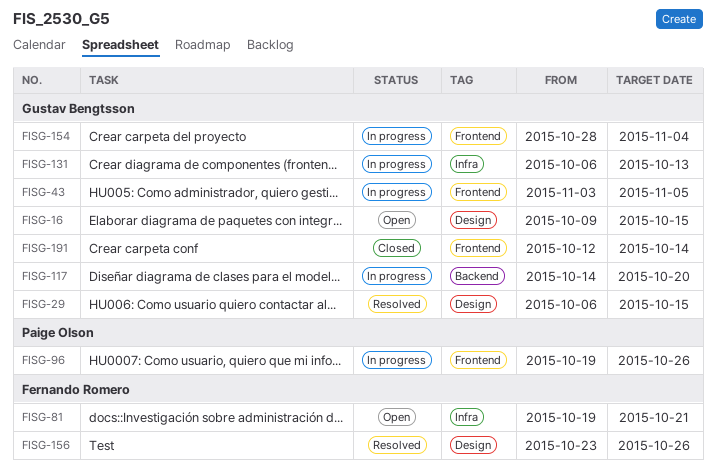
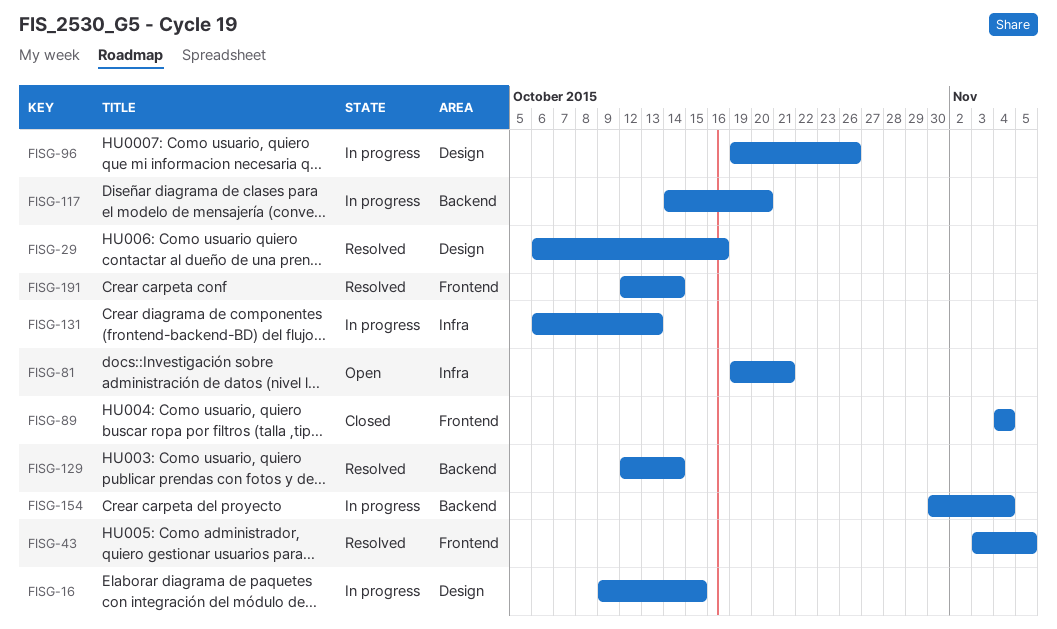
FISG-16, status: Open -> In progress
FISG-29, due: Oct 15 -> Oct 16
FISG-43, status: In progress -> Resolved
FISG-89: none -> present
FISG-96, label: Frontend -> Design
FISG-129: none -> present
FISG-154, label: Frontend -> Backend
FISG-154, start: Oct 28 -> Oct 30
FISG-156: present -> none
FISG-191, status: Closed -> Resolved

